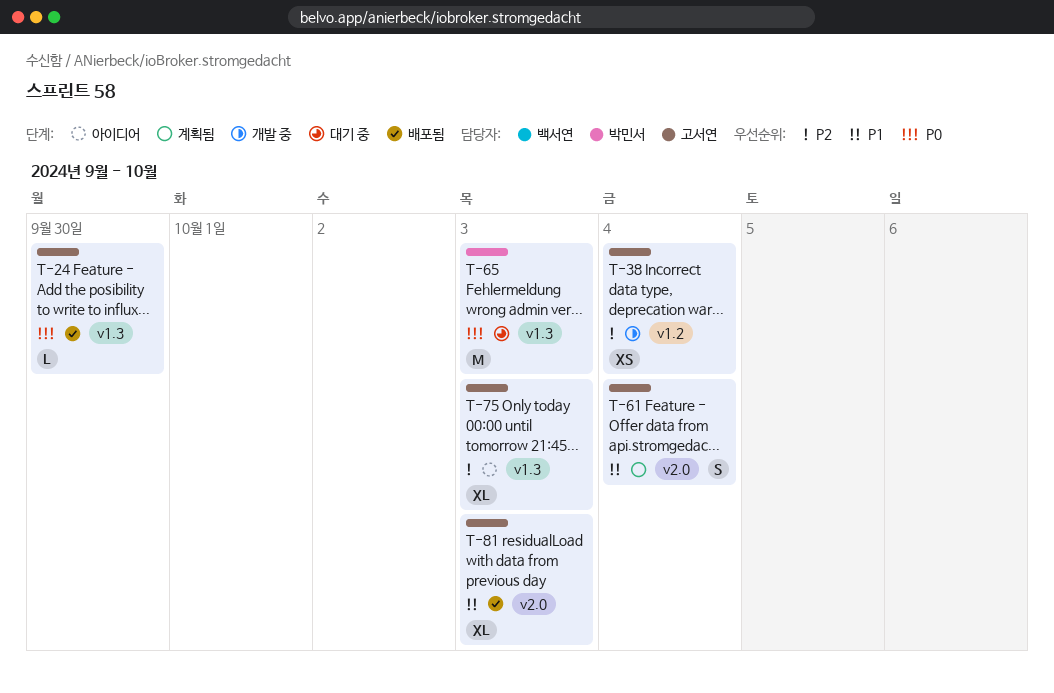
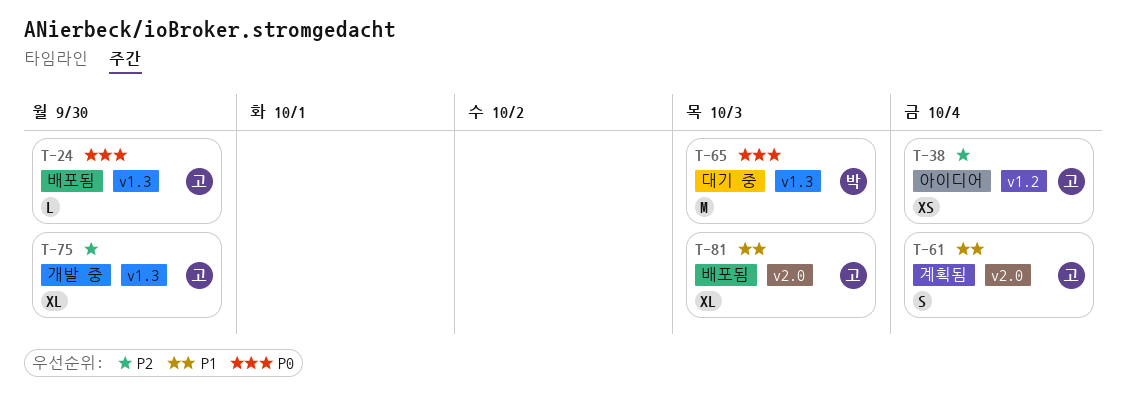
T-38, status: 개발 중 -> 아이디어
T-75, status: 아이디어 -> 개발 중
T-75, due: Oct 3 -> Sep 30

